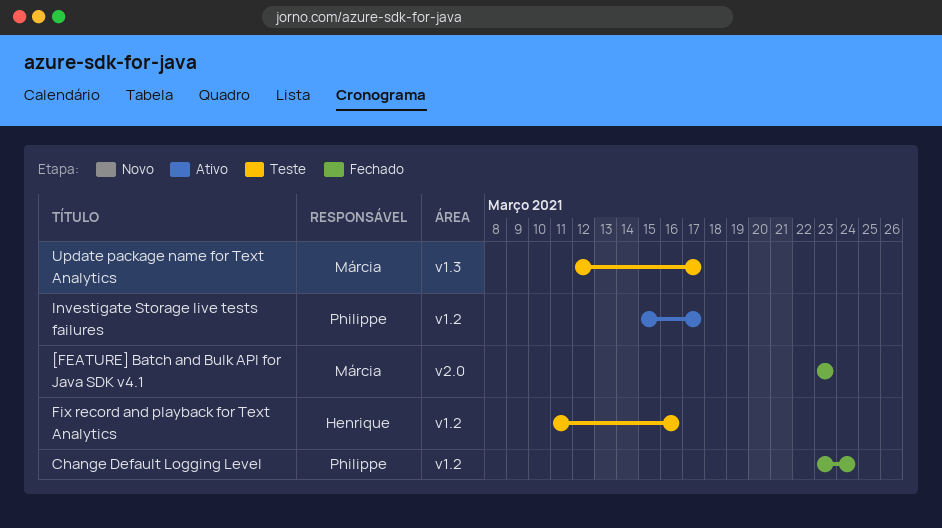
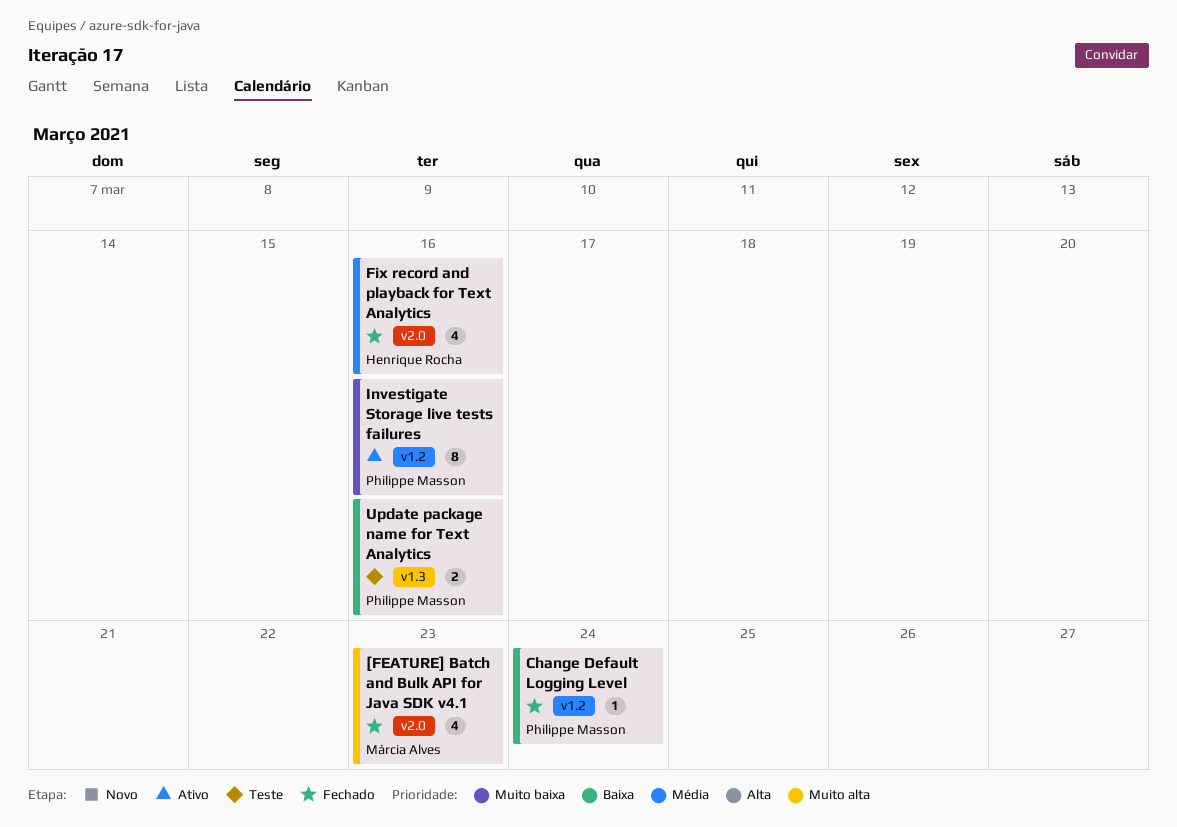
Fix record and playback for Text Analytics, status: Teste -> Fechado
Fix record and playback for Text Analytics, label: v1.2 -> v2.0
Investigate Storage live tests failures, due: Mar 17 -> Mar 16
Update package name for Text Analytics, owner: Márcia Alves -> Philippe Masson
Update package name for Text Analytics, due: Mar 17 -> Mar 16

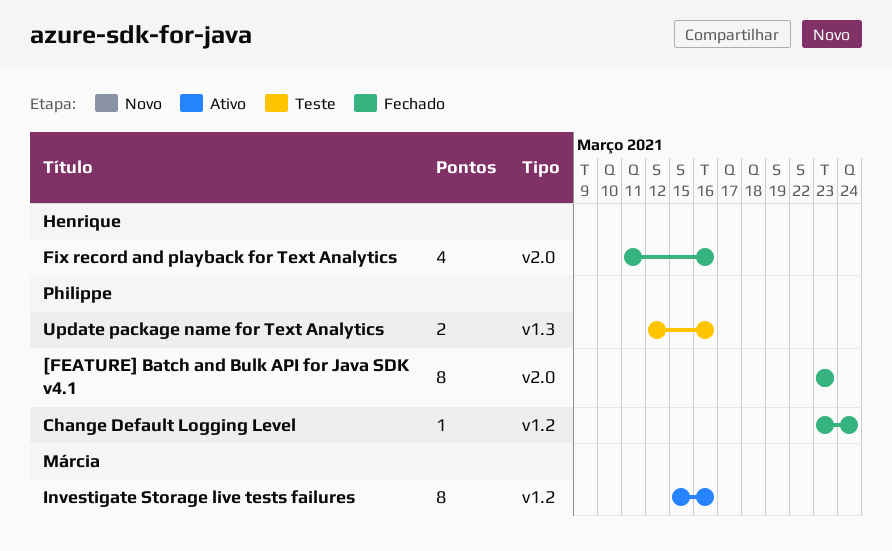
[FEATURE] Batch and Bulk API for Java SDK v4.1, owner: Márcia Alves -> Philippe Masson
[FEATURE] Batch and Bulk API for Java SDK v4.1, estimate: 4 -> 8
Investigate Storage live tests failures, owner: Philippe Masson -> Márcia Alves

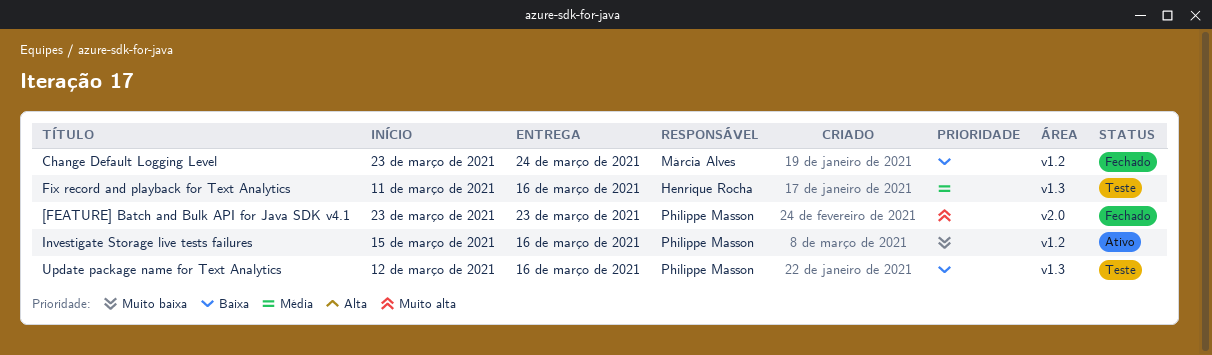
Change Default Logging Level, owner: Philippe Masson -> Márcia Alves
Fix record and playback for Text Analytics, status: Fechado -> Teste
Fix record and playback for Text Analytics, label: v2.0 -> v1.3
Investigate Storage live tests failures, owner: Márcia Alves -> Philippe Masson

